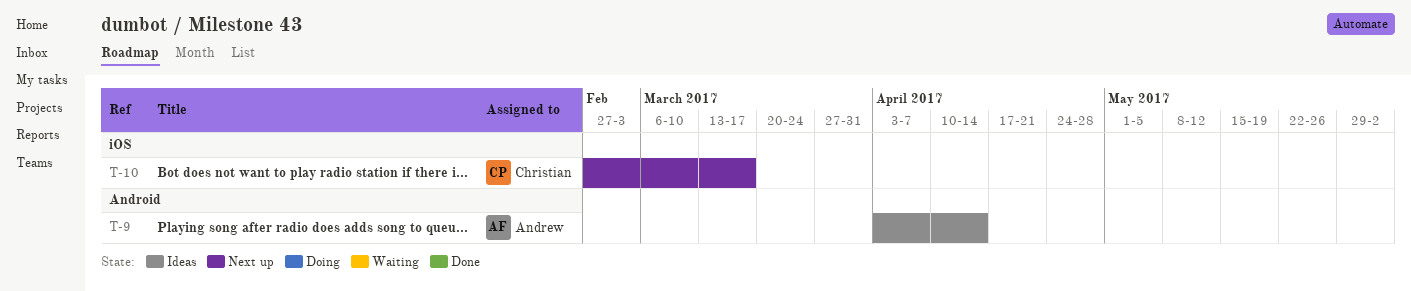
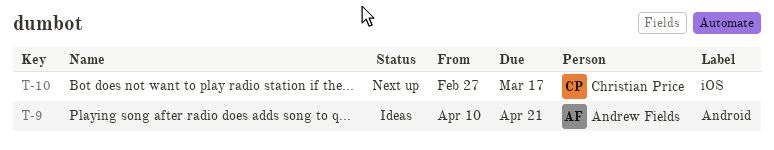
T-9, start: Apr 3 -> Apr 10
T-9, due: Apr 14 -> Apr 21

